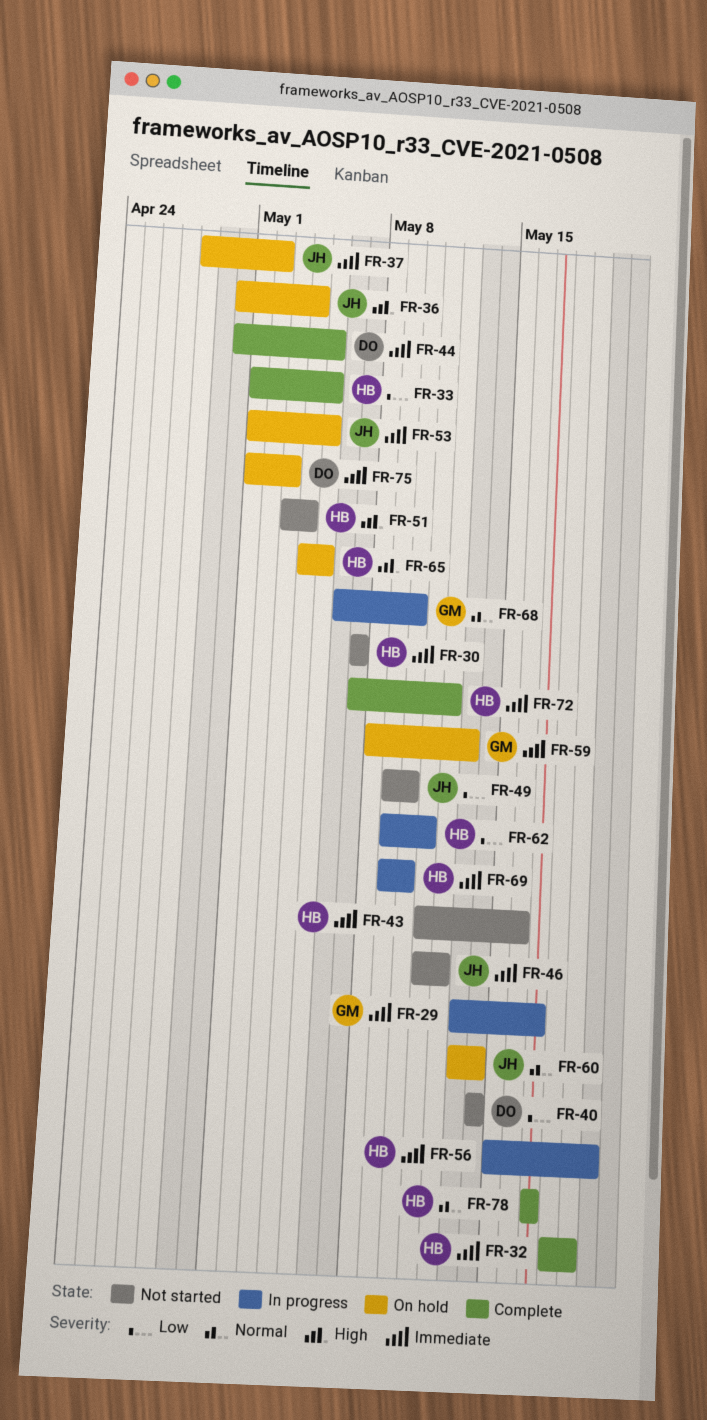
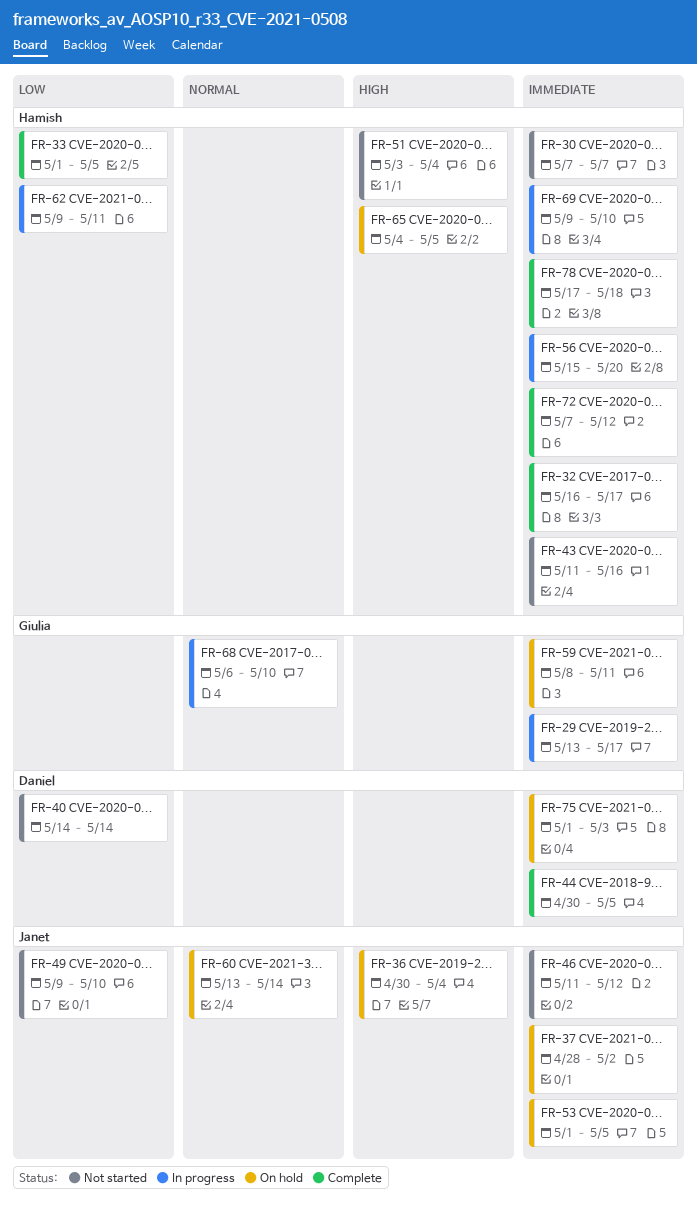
FR-32, start: May 18 -> May 16
FR-32, due: May 19 -> May 17
FR-59, due: May 13 -> May 11
FR-78, priority: Normal -> Immediate
FR-78, due: May 17 -> May 18

